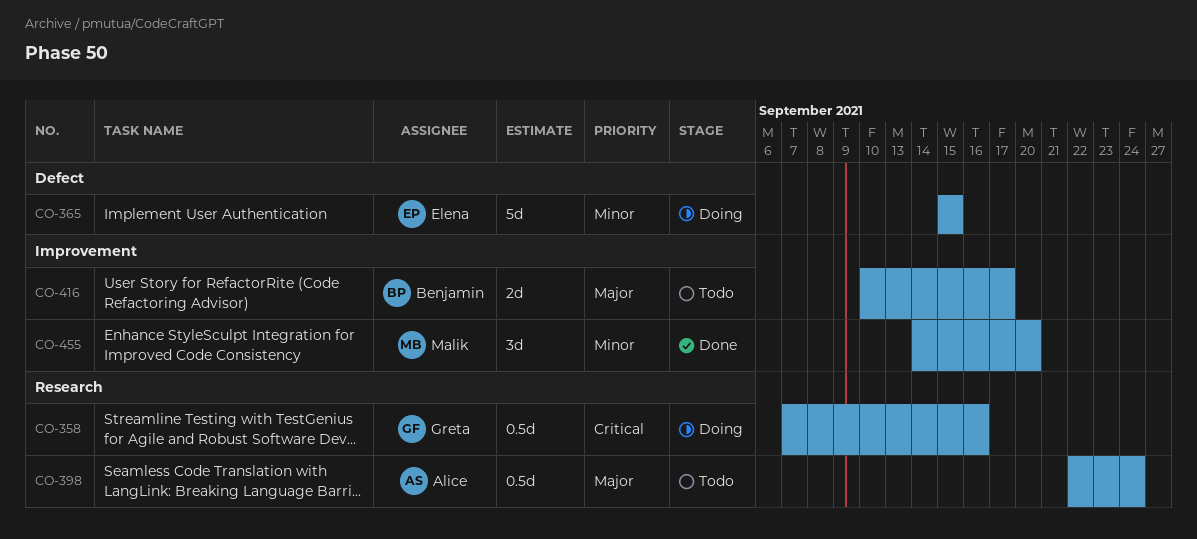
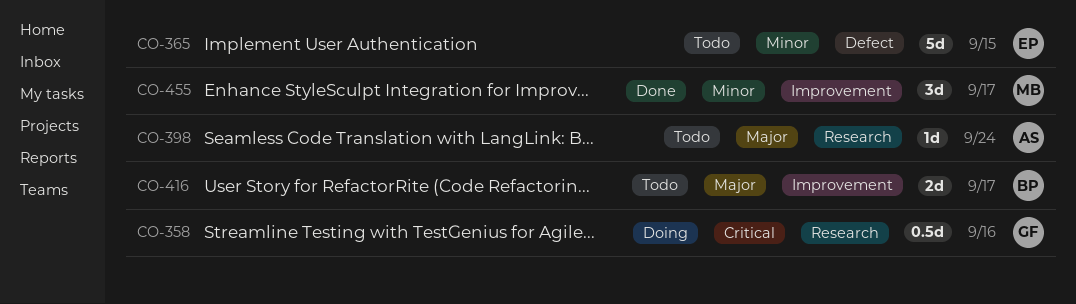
CO-365, status: Doing -> Todo
CO-398, estimate: 0.5d -> 1d
CO-455, due: Sep 20 -> Sep 17

